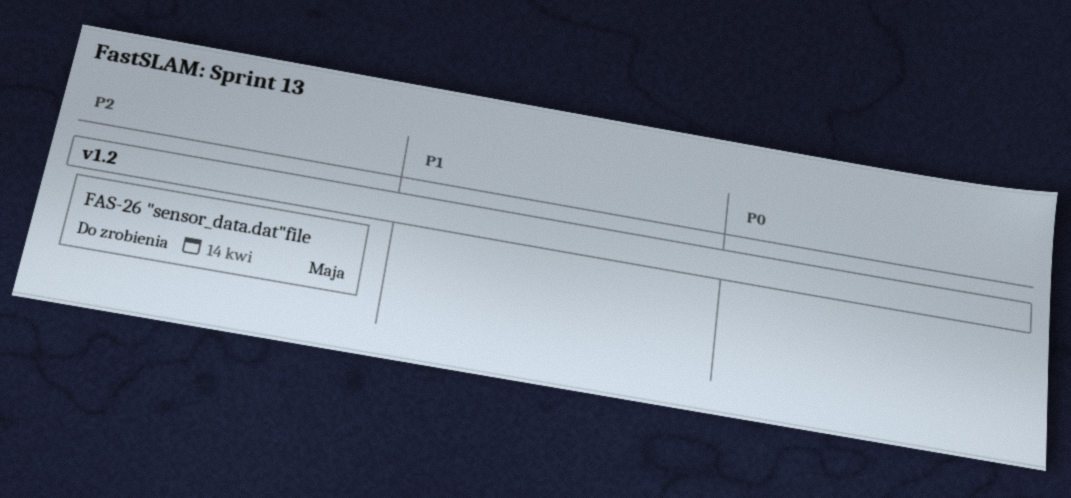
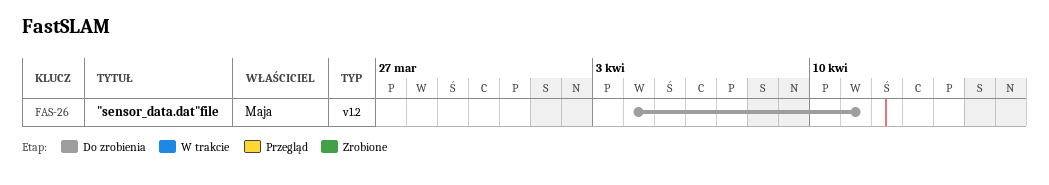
FAS-26, due: Apr 14 -> Apr 11

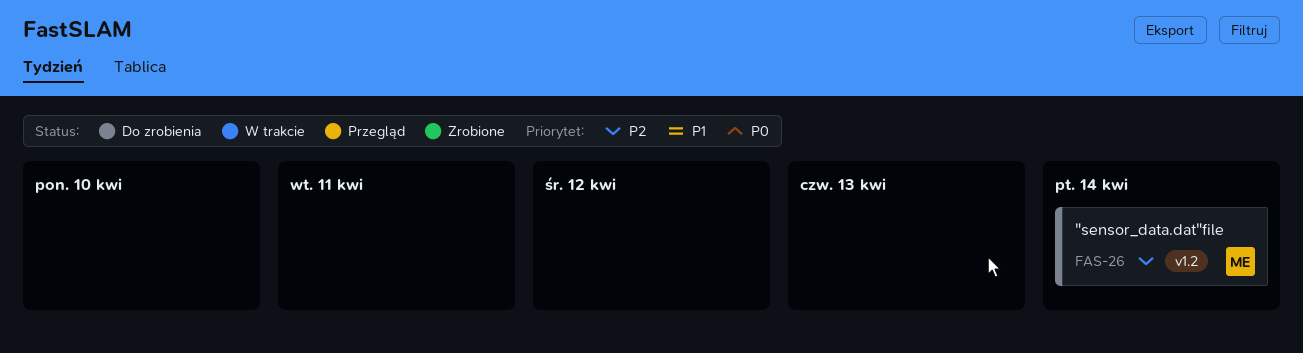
FAS-26, due: Apr 11 -> Apr 14

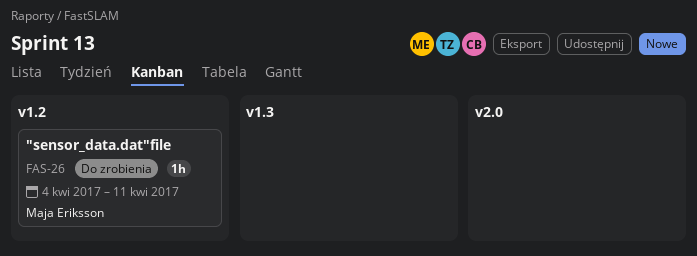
FAS-26, due: Apr 14 -> Apr 11

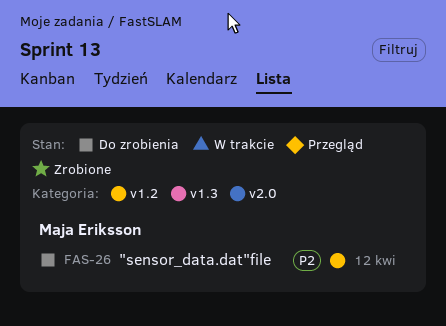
FAS-26, due: Apr 11 -> Apr 12

